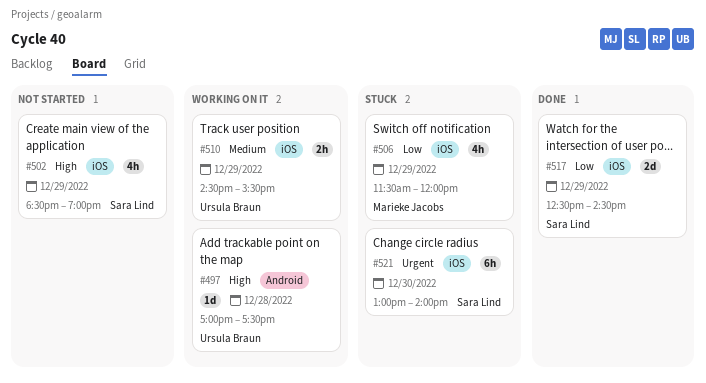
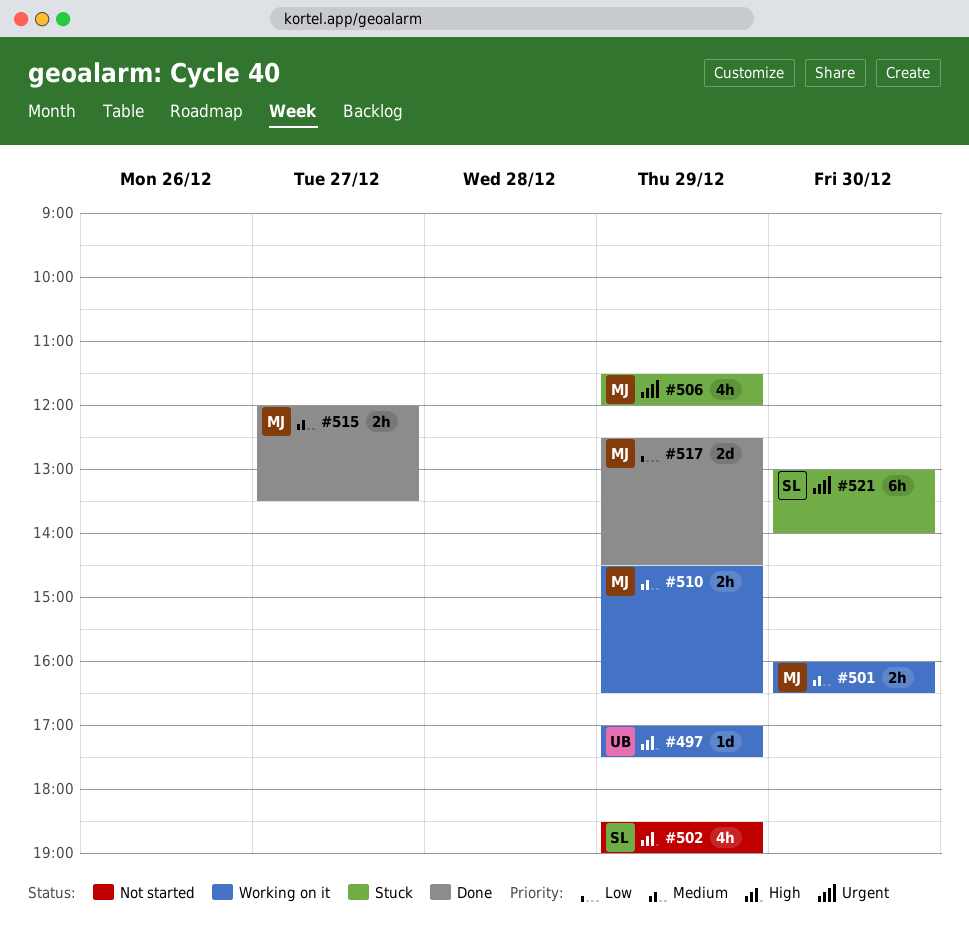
#497, day: Dec 28 -> Dec 29
#501: none -> present
#506, priority: Low -> Urgent
#510, owner: Ursula Braun -> Marieke Jacobs
#510, ends: 15:30 -> 16:30
#515: none -> present
#517, owner: Sara Lind -> Marieke Jacobs

